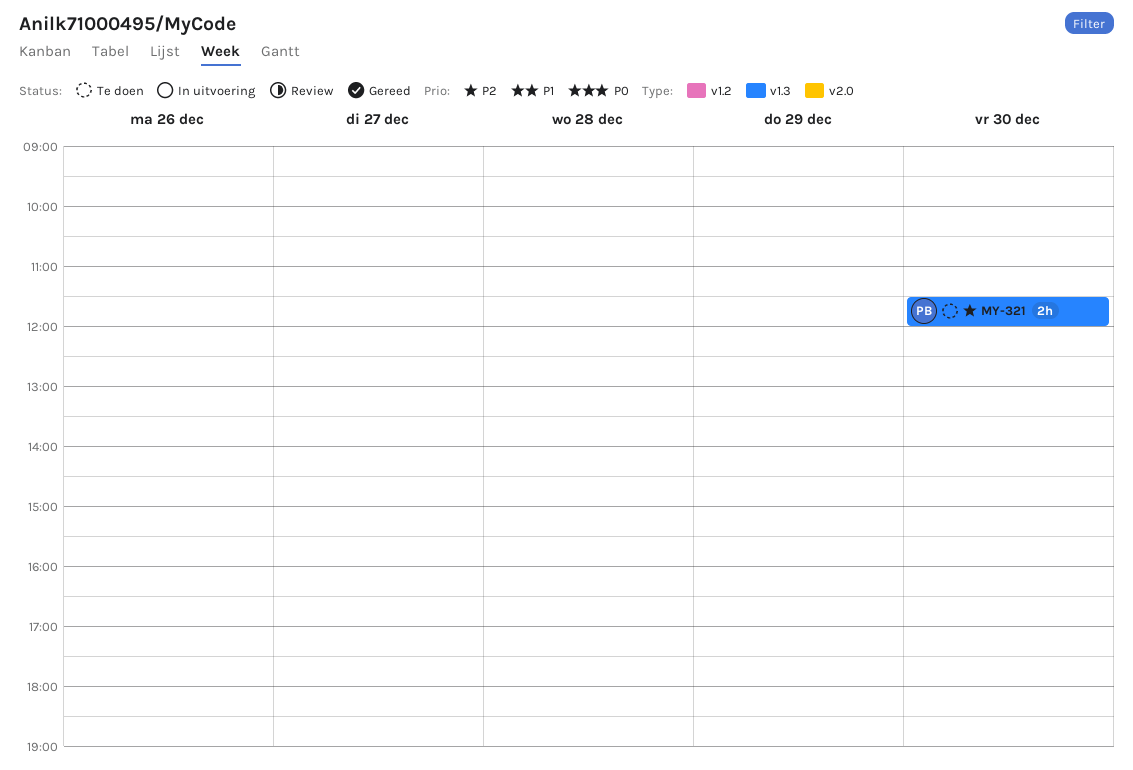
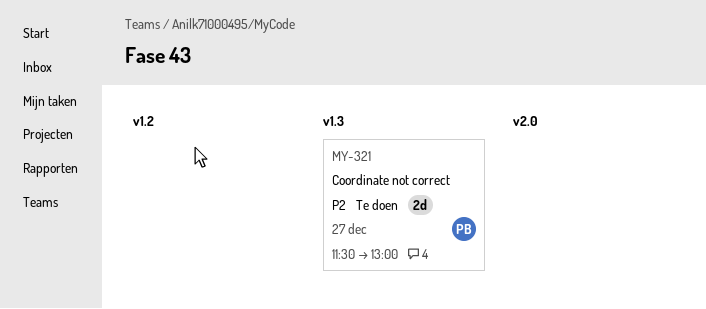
MY-321, estimate: 2h -> 2d
MY-321, day: Dec 30 -> Dec 27
MY-321, ends: 12:00 -> 13:00

